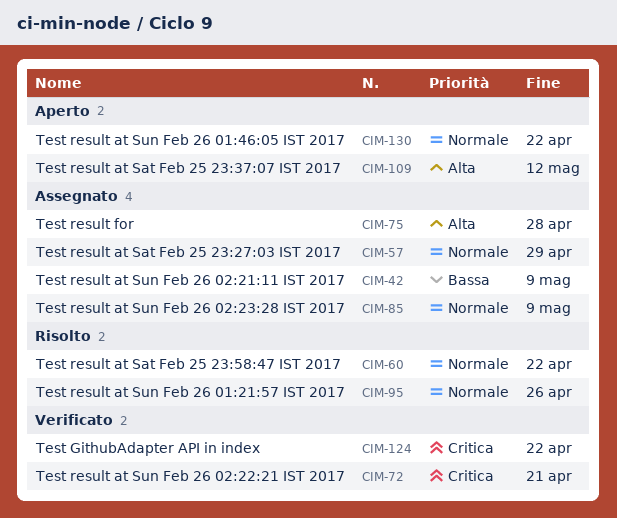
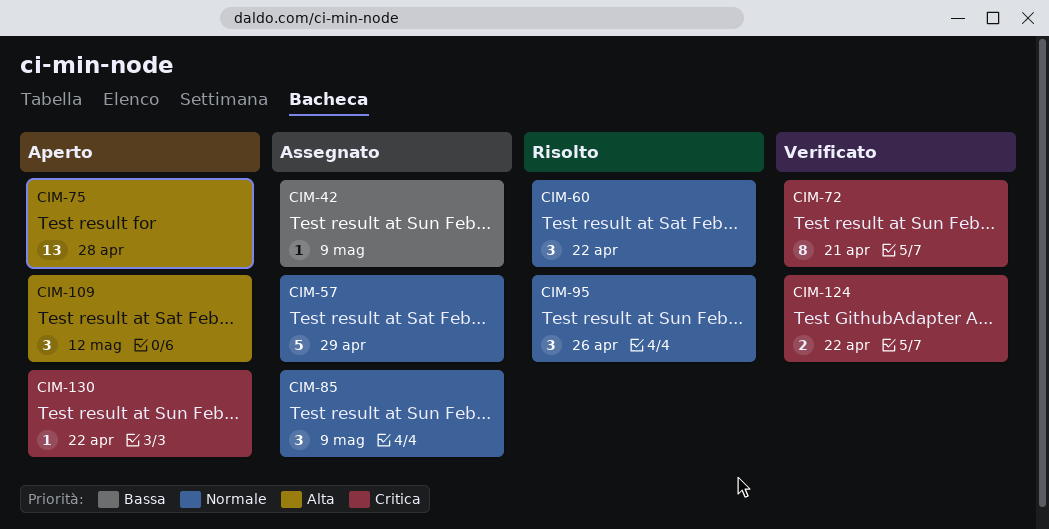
CIM-75, status: Assegnato -> Aperto
CIM-130, priority: Normale -> Critica

